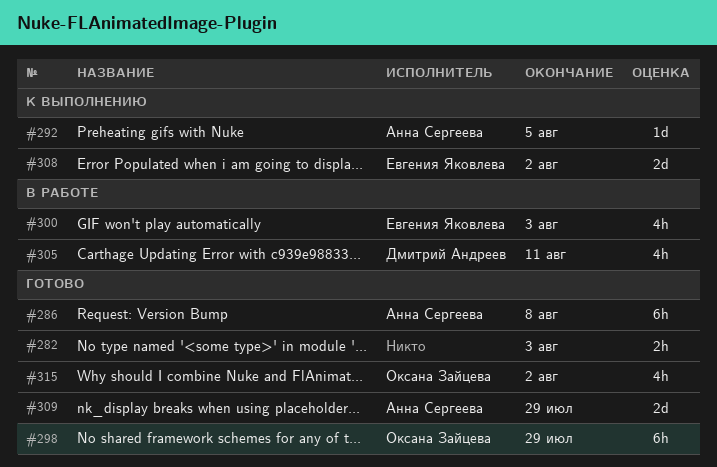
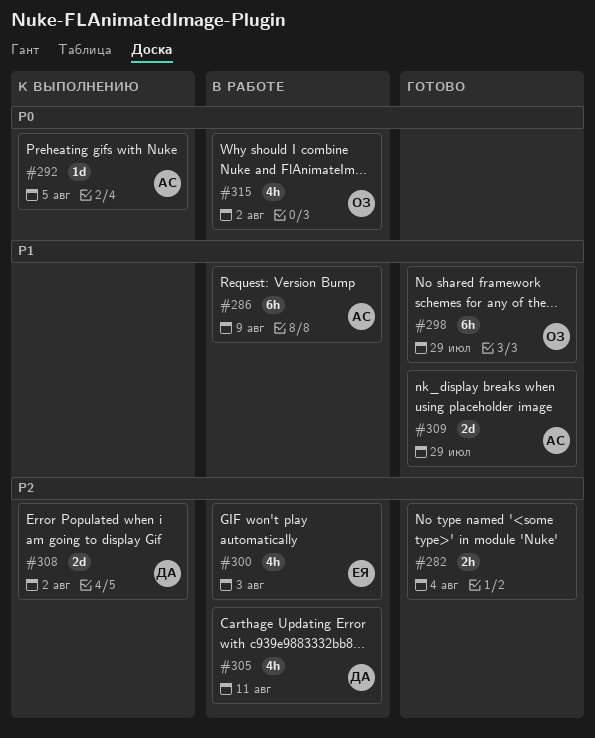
#282, due: Aug 3 -> Aug 4
#286, status: Готово -> В работе
#286, due: Aug 8 -> Aug 9
#308, owner: Евгения Яковлева -> Дмитрий Андреев
#315, status: Готово -> В работе

